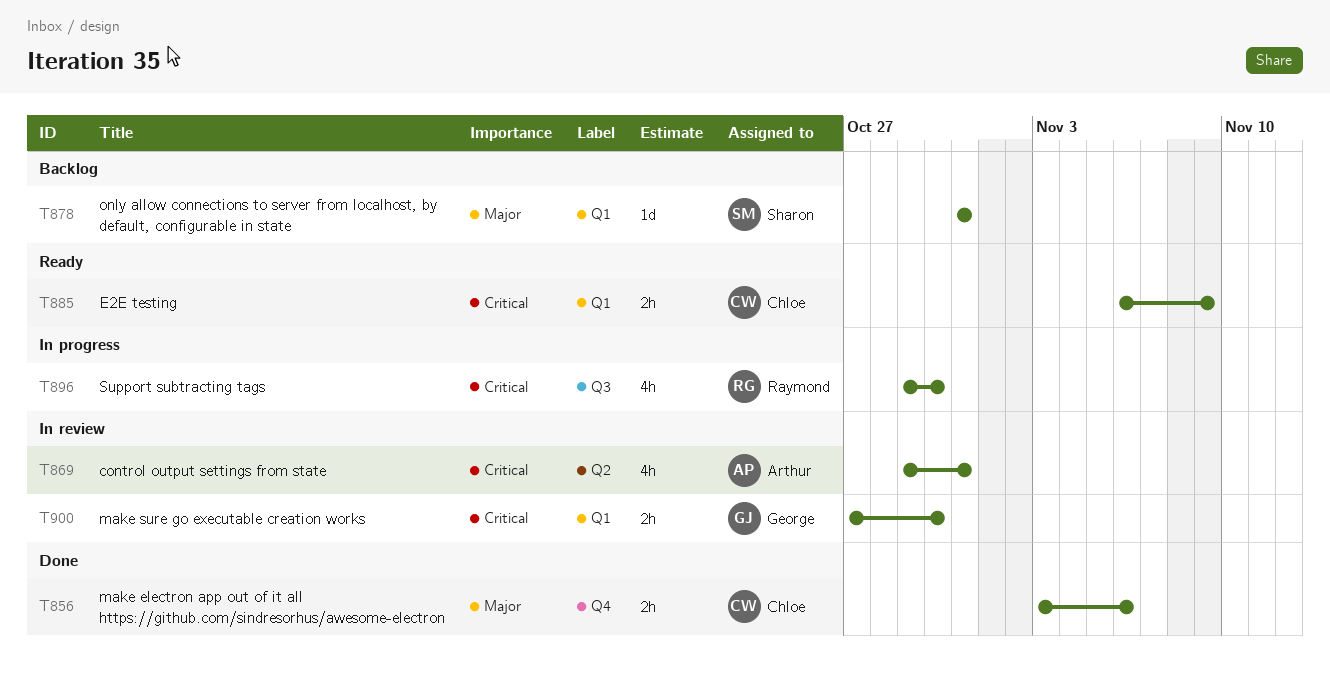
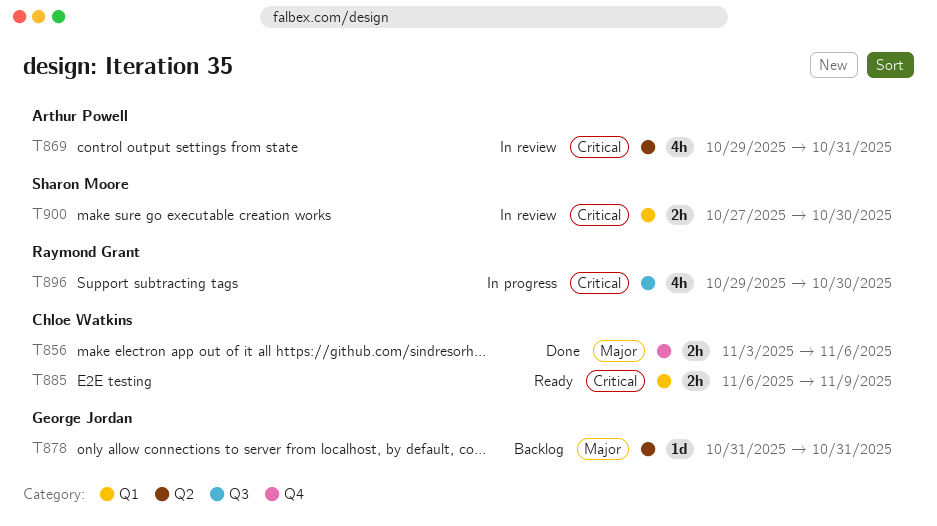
T878, owner: Sharon Moore -> George Jordan
T878, label: Q1 -> Q2
T900, owner: George Jordan -> Sharon Moore

